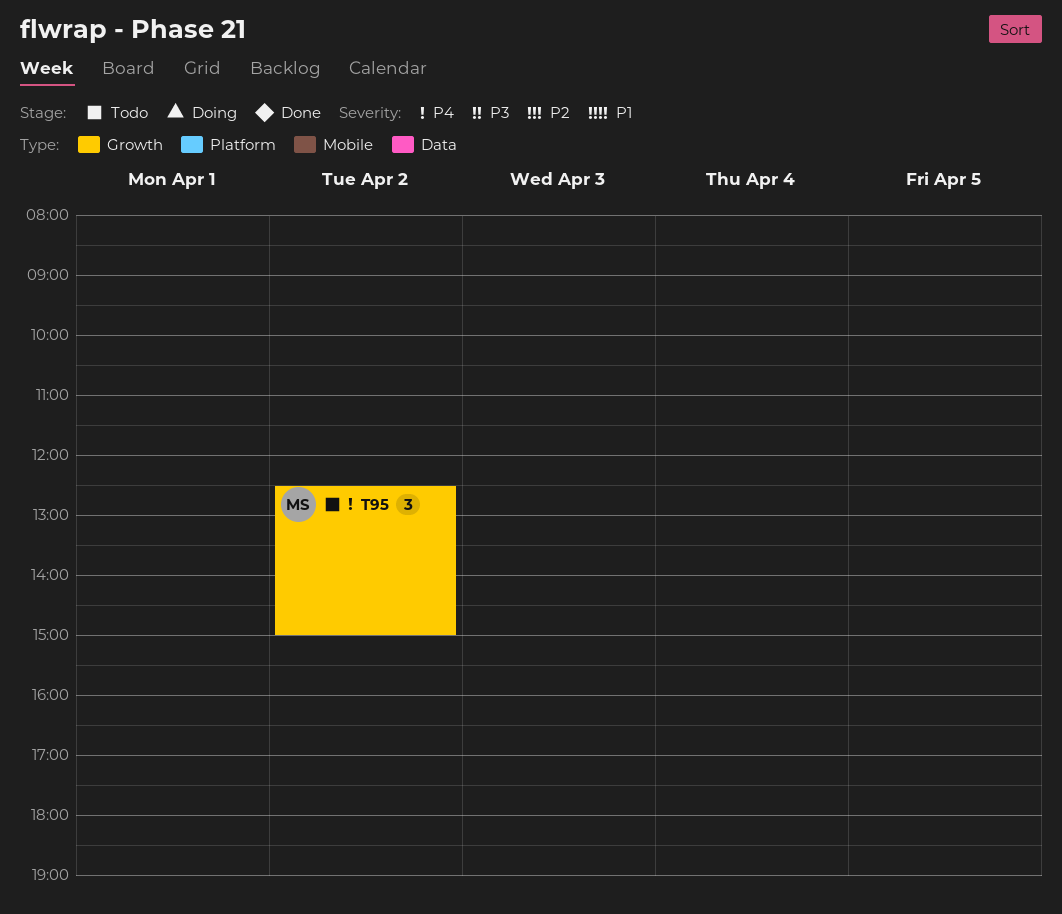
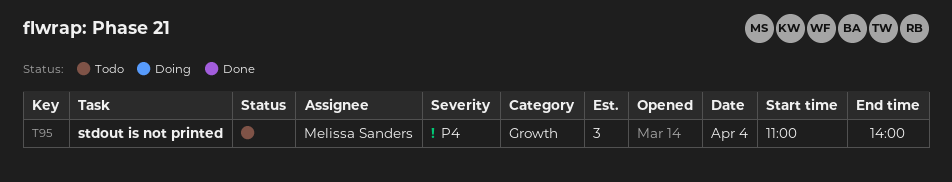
T95, day: Apr 2 -> Apr 4
T95, begins: 12:30 -> 11:00
T95, ends: 15:00 -> 14:00

